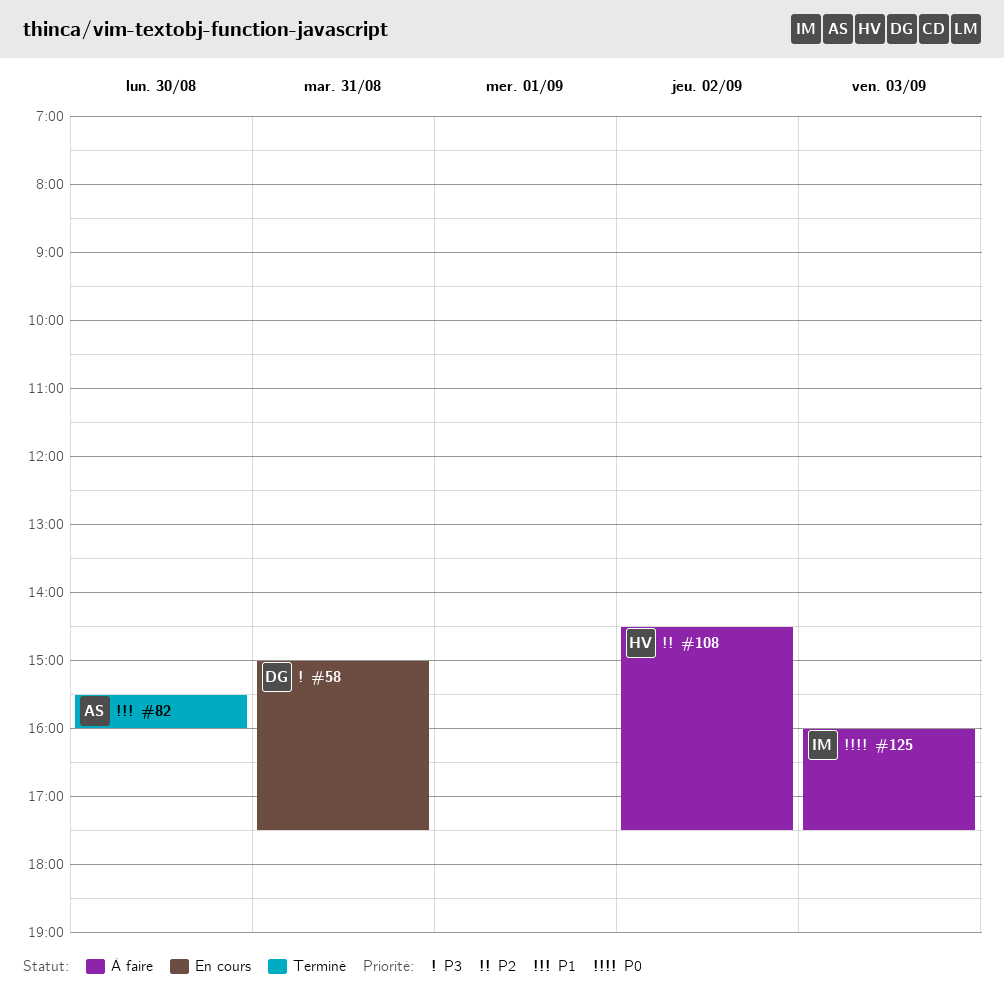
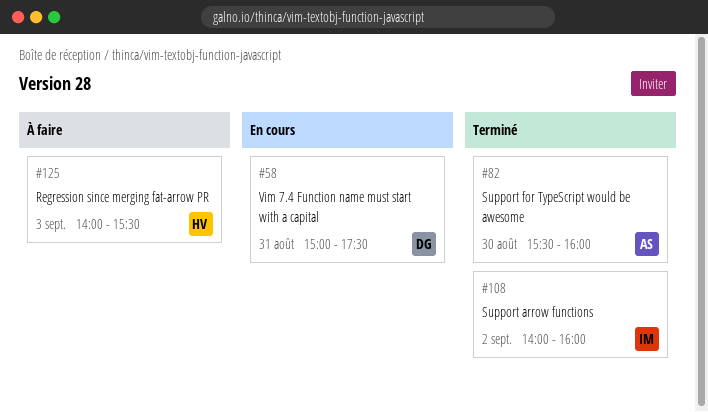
#108, status: À faire -> Terminé
#108, owner: HV -> IM
#108, begins: 14:30 -> 14:00
#108, ends: 17:30 -> 16:00
#125, owner: IM -> HV
#125, begins: 16:00 -> 14:00
#125, ends: 17:30 -> 15:30

